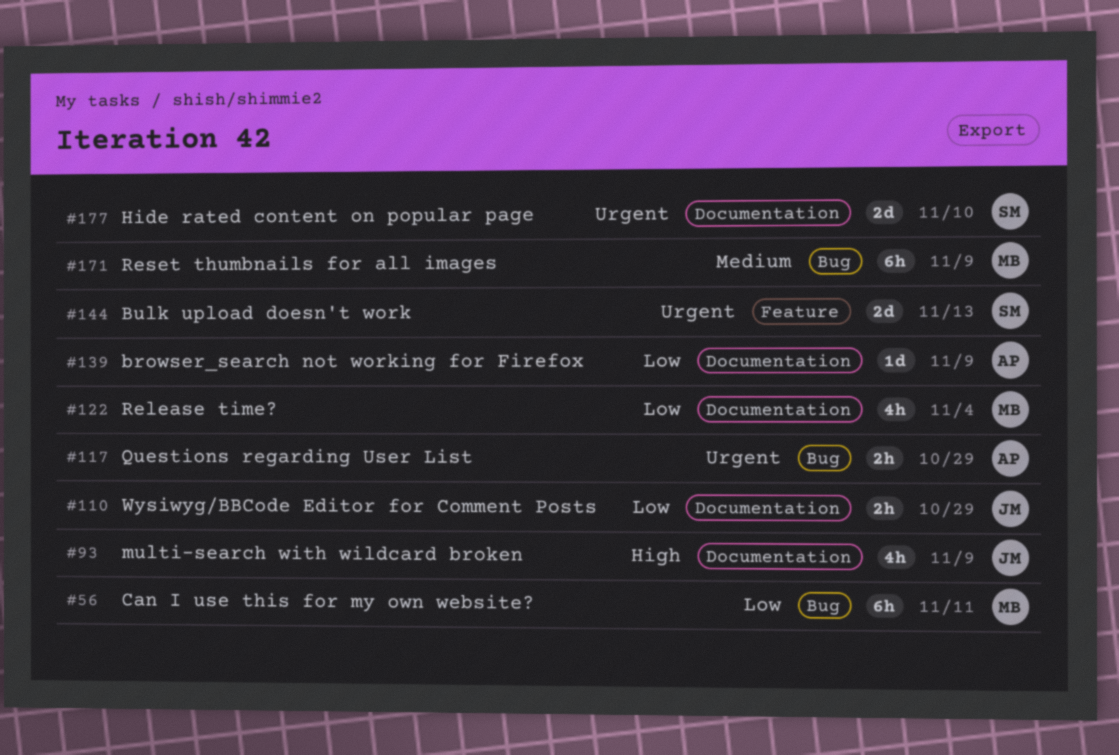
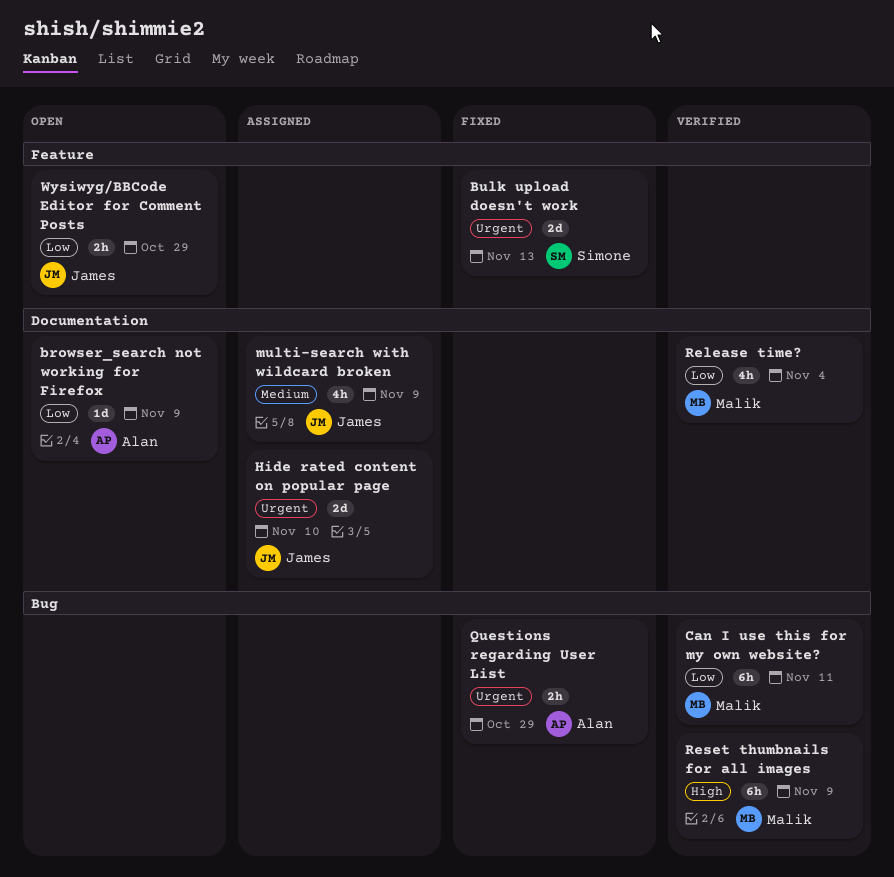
Hide rated content on popular page, owner: Simone -> James
multi-search with wildcard broken, priority: High -> Medium
Reset thumbnails for all images, priority: Medium -> High
Wysiwyg/BBCode Editor for Comment Posts, label: Documentation -> Feature

